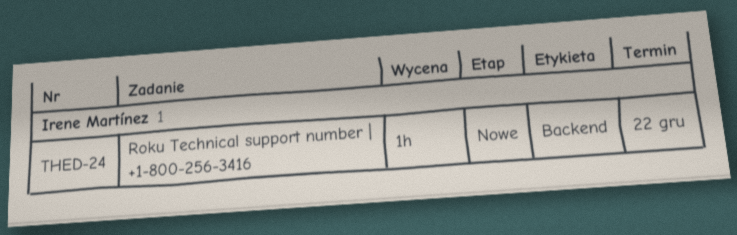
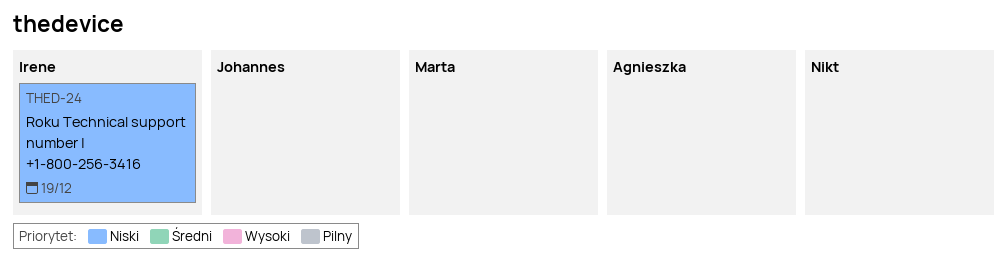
THED-24, due: Dec 22 -> Dec 19

